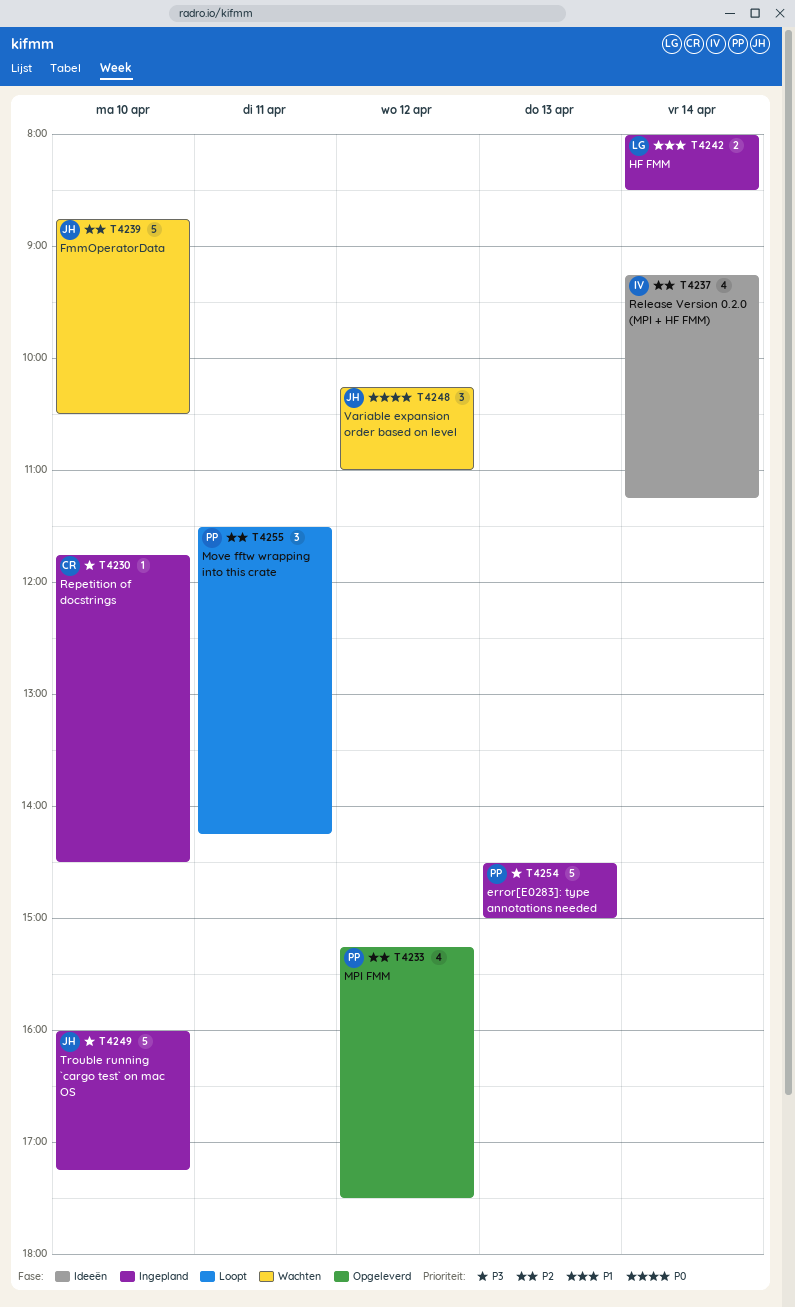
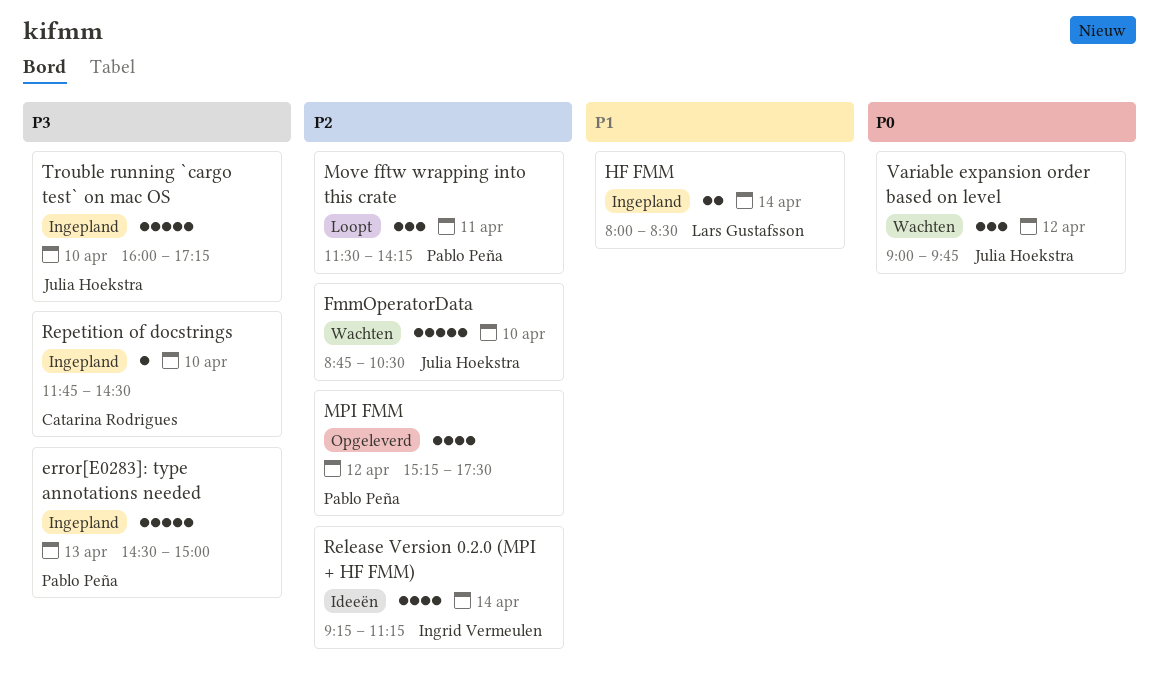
Variable expansion order based on level, begins: 10:15 -> 09:00
Variable expansion order based on level, ends: 11:00 -> 09:45

